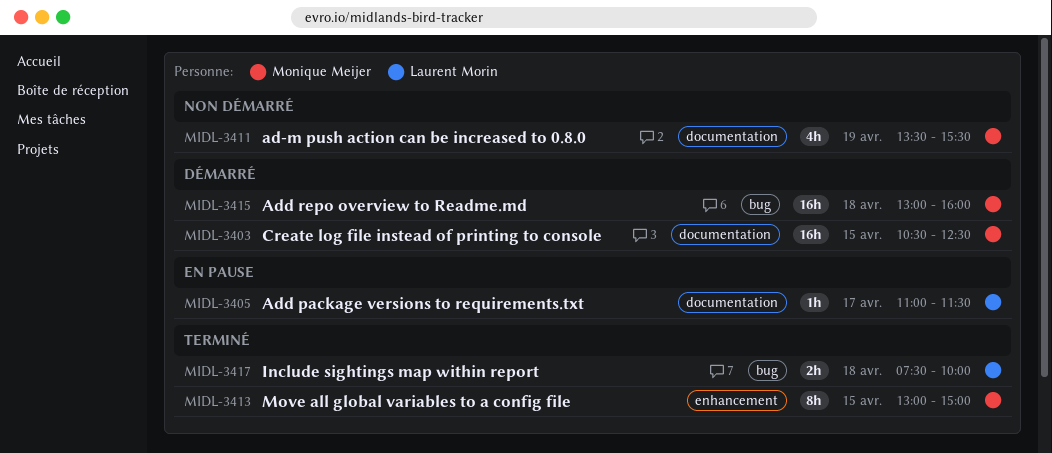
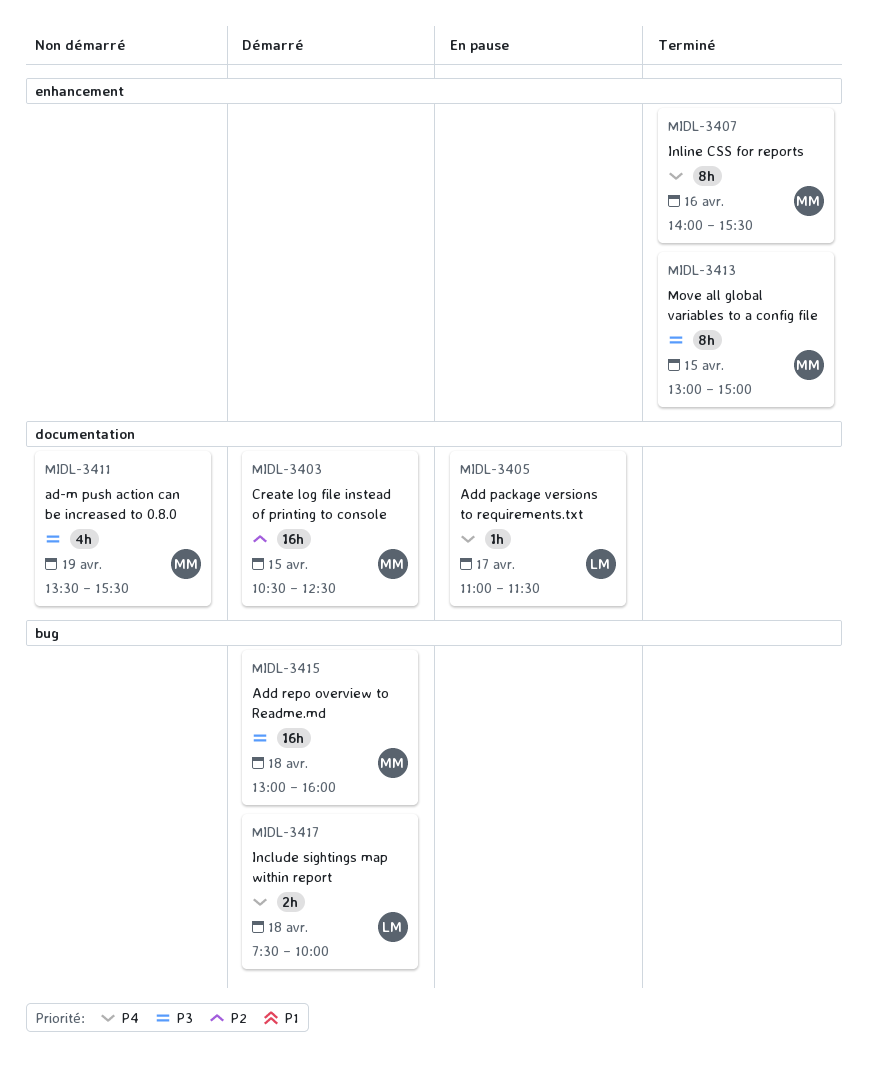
MIDL-3407: none -> present
MIDL-3417, status: Terminé -> Démarré

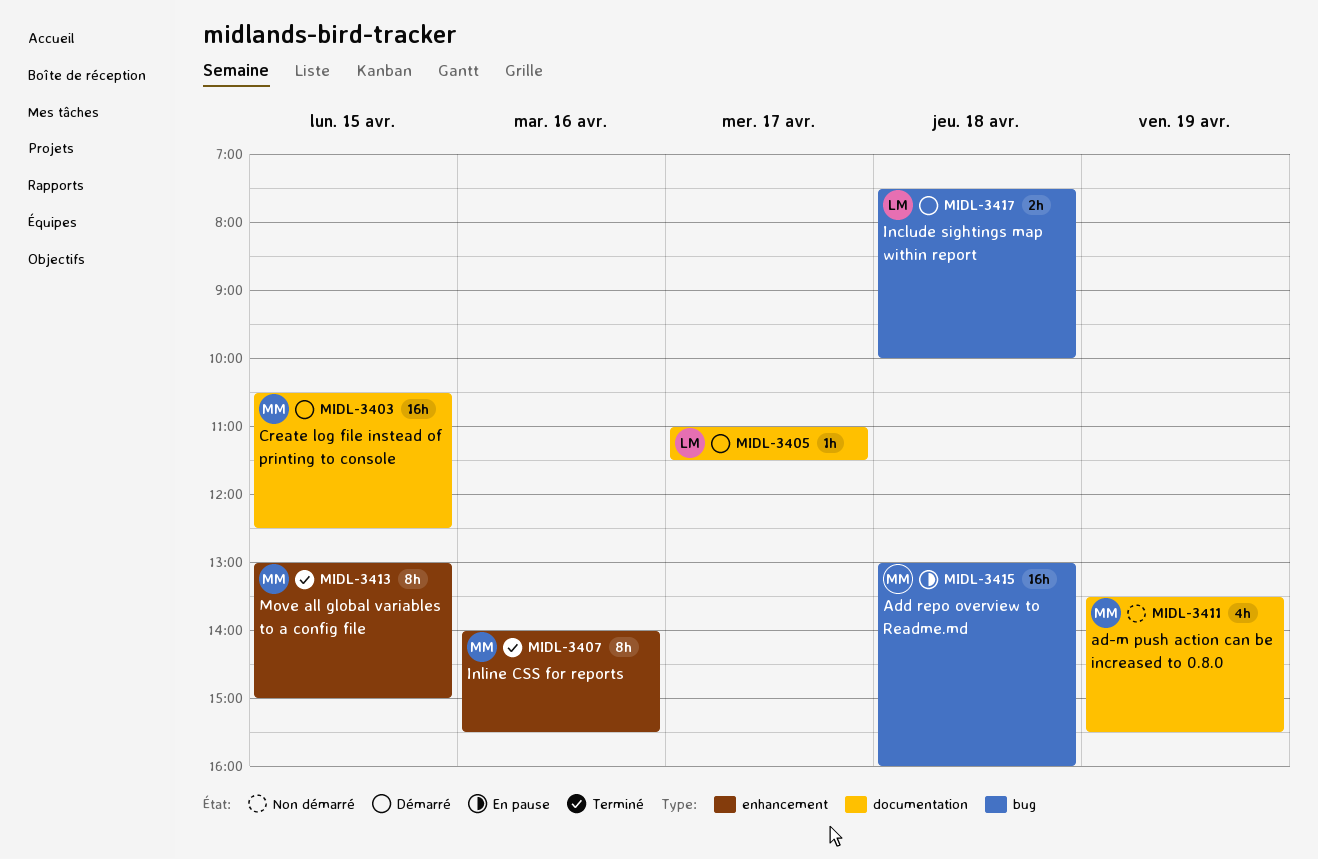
MIDL-3405, status: En pause -> Démarré
MIDL-3415, status: Démarré -> En pause

